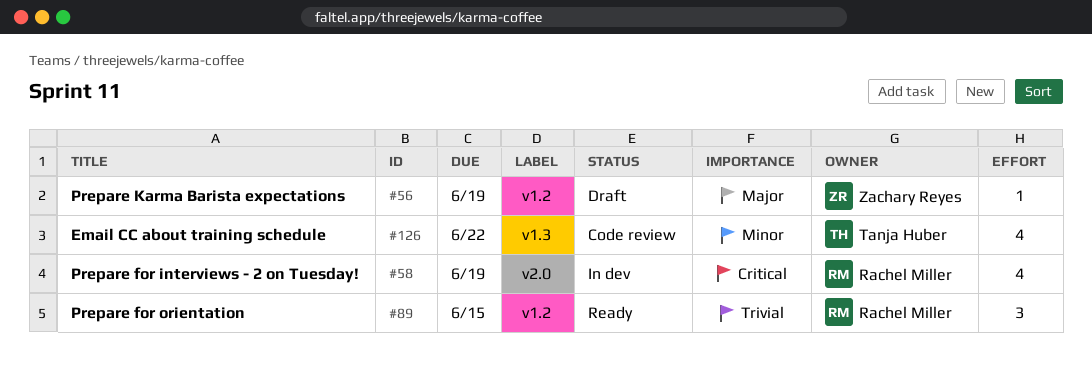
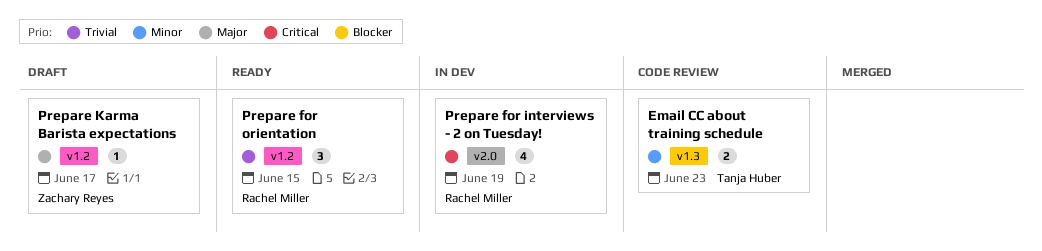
Email CC about training schedule, estimate: 4 -> 2
Email CC about training schedule, due: Jun 22 -> Jun 23
Prepare Karma Barista expectations, due: Jun 19 -> Jun 17

